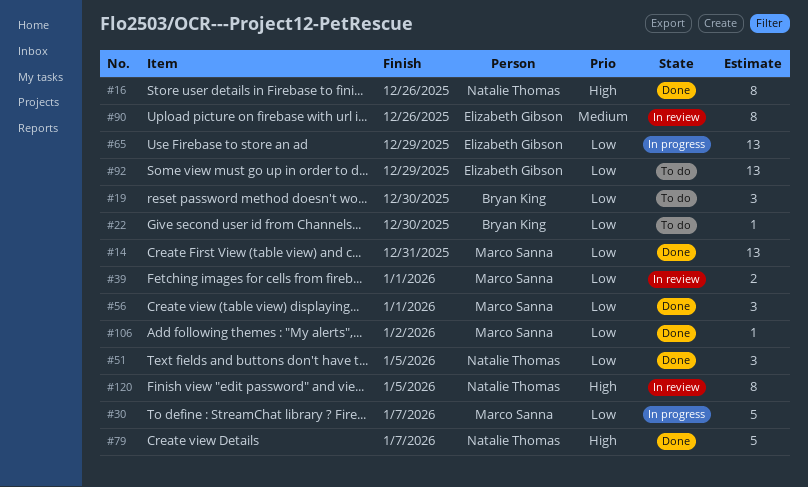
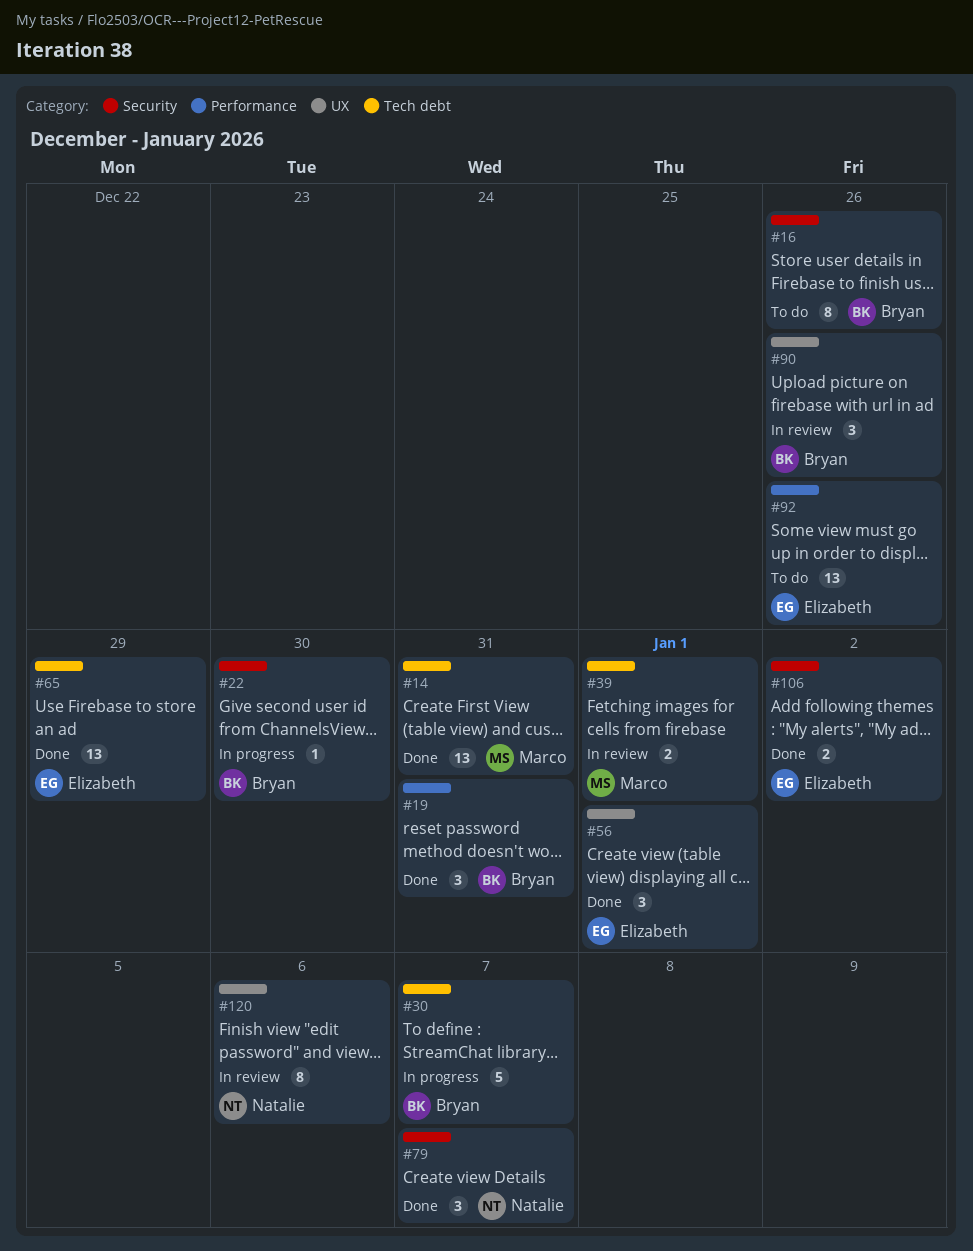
#16, status: Done -> To do
#16, owner: Natalie Thomas -> Bryan King
#19, status: To do -> Done
#19, due: Dec 30 -> Dec 31
#22, status: To do -> In progress
#30, owner: Marco Sanna -> Bryan King
#51: present -> none
#56, owner: Marco Sanna -> Elizabeth Gibson
#65, status: In progress -> Done
#79, estimate: 5 -> 3
#90, owner: Elizabeth Gibson -> Bryan King
#90, estimate: 8 -> 3
#92, due: Dec 29 -> Dec 26
#106, owner: Marco Sanna -> Elizabeth Gibson
#106, estimate: 1 -> 2
#120, due: Jan 5 -> Jan 6

